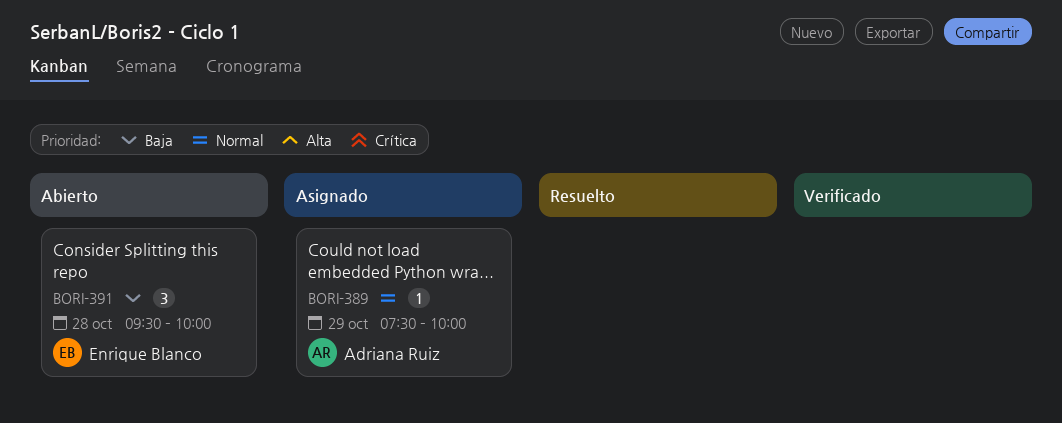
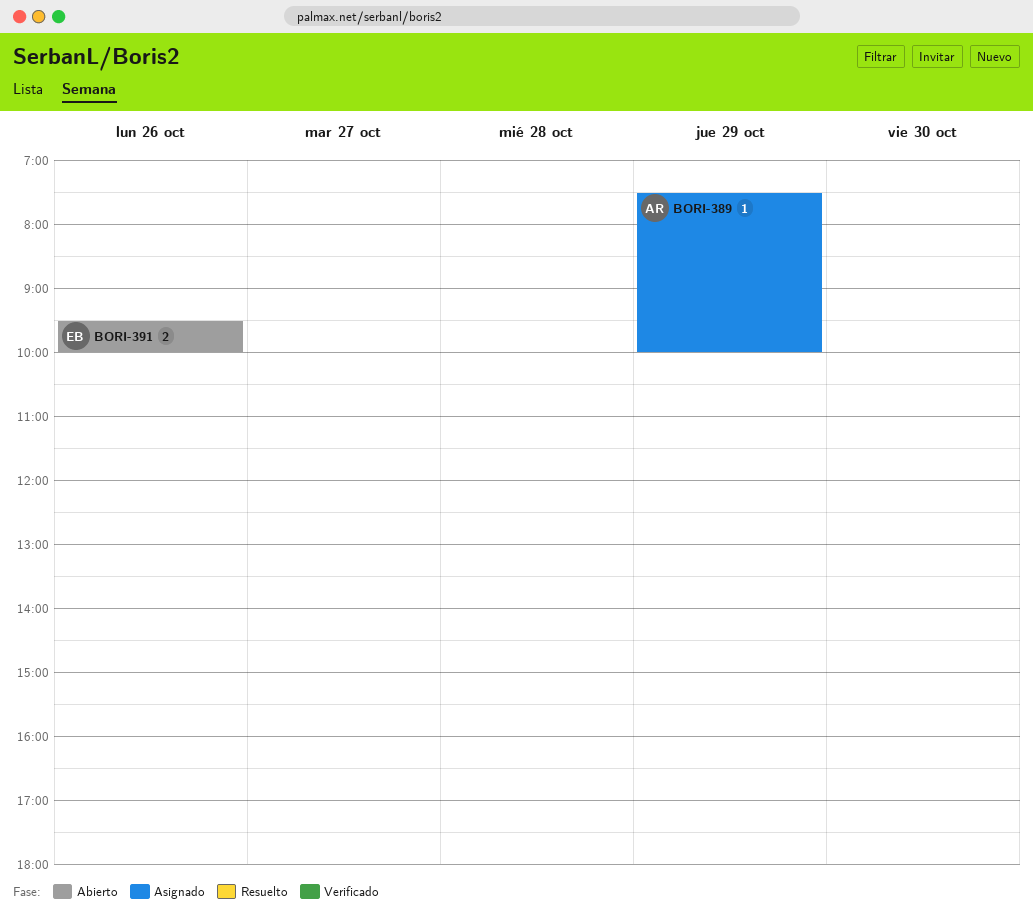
BORI-391, estimate: 3 -> 2
BORI-391, day: Oct 28 -> Oct 26

